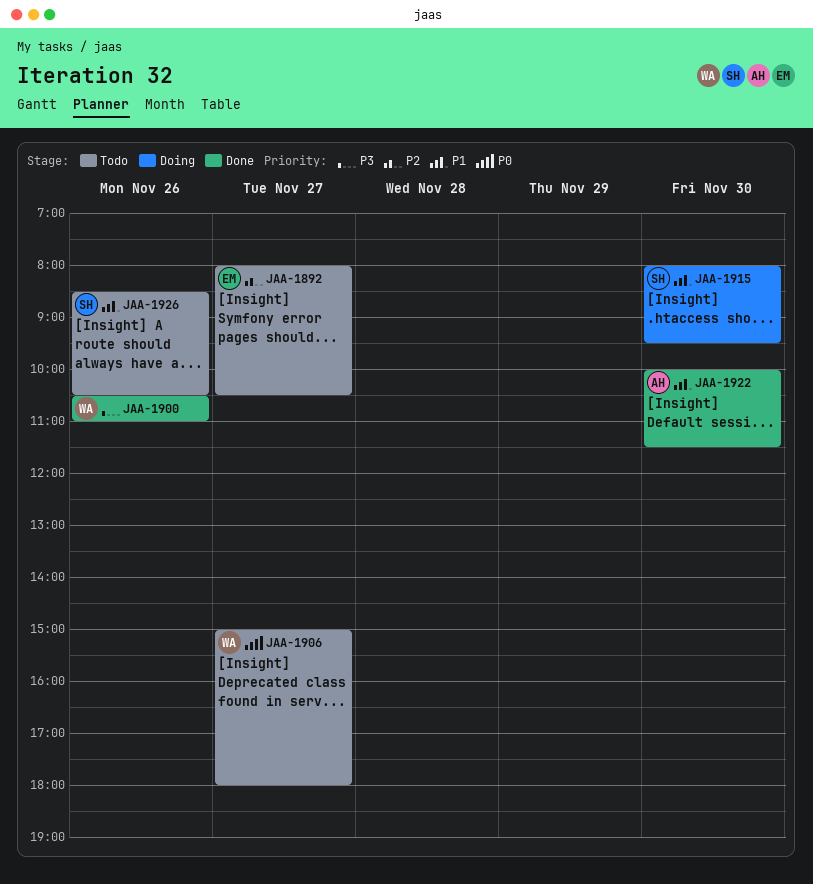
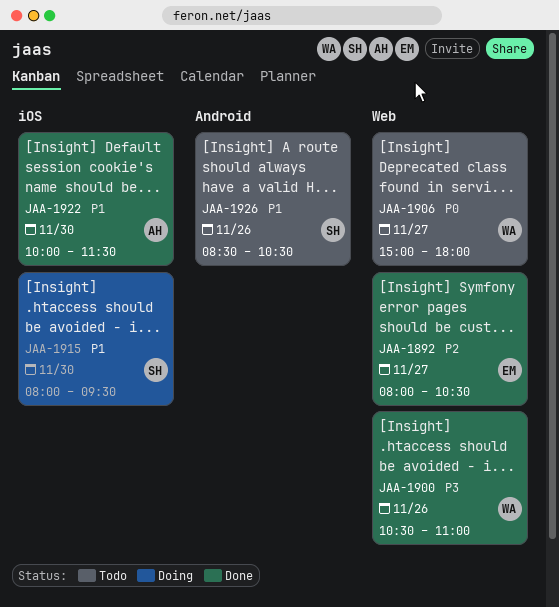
JAA-1892, status: Todo -> Done

